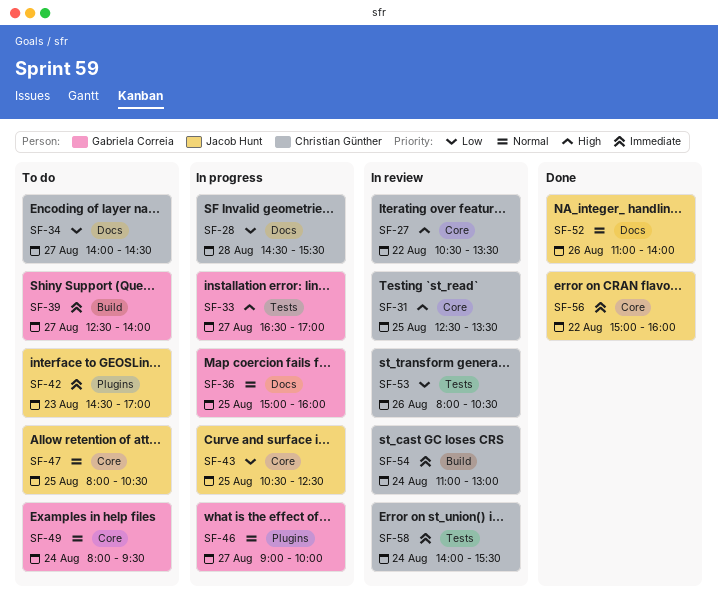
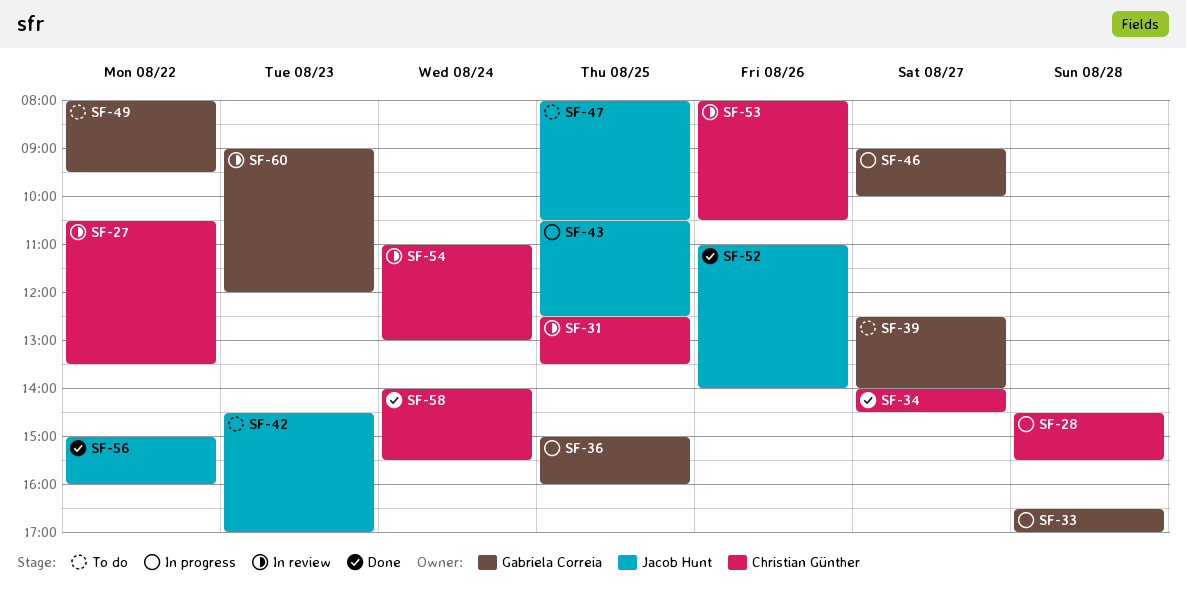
SF-33, day: Aug 27 -> Aug 28
SF-34, status: To do -> Done
SF-49, day: Aug 24 -> Aug 22
SF-58, status: In review -> Done
SF-60: none -> present

